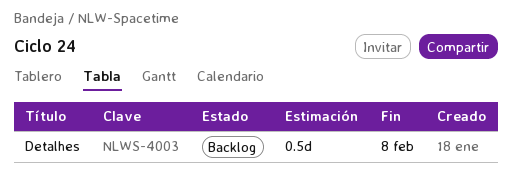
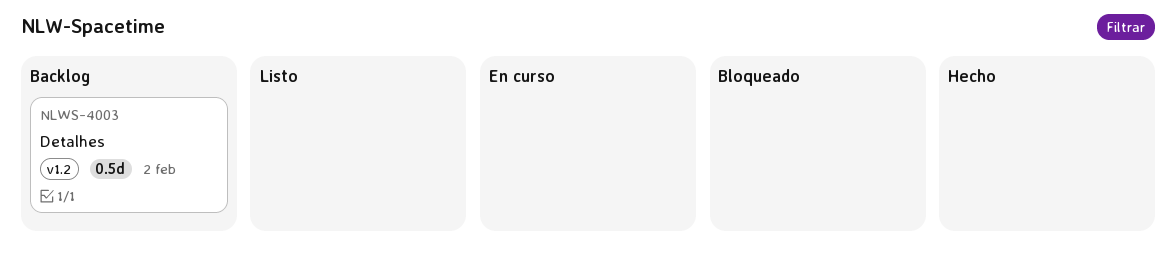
NLWS-4003, due: Feb 8 -> Feb 2

